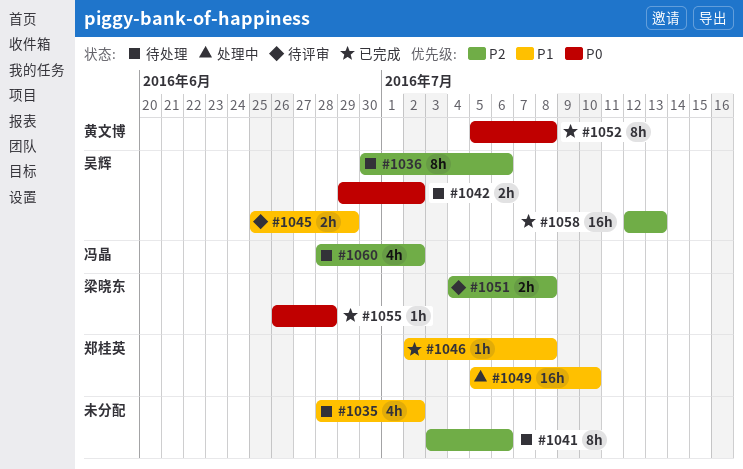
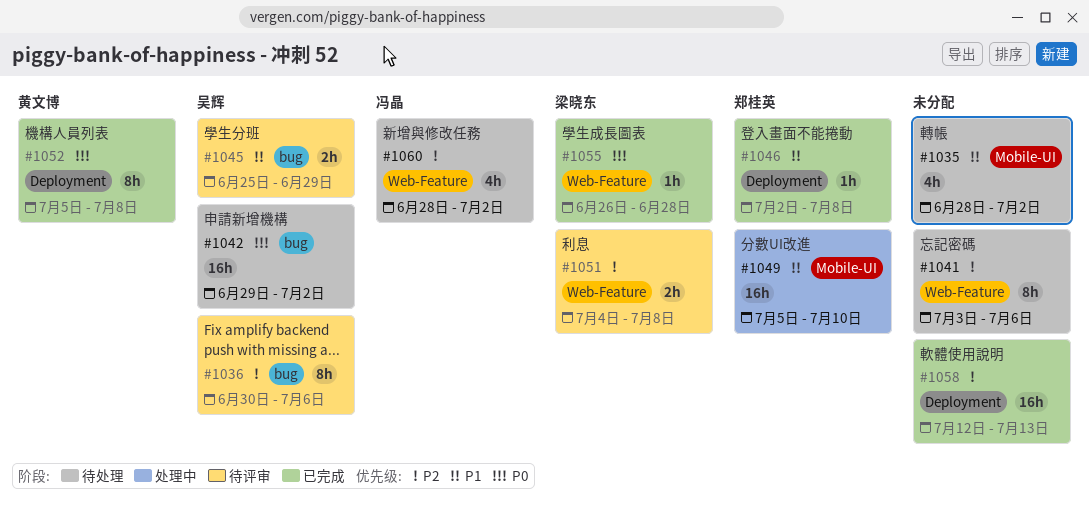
#1036, status: 待处理 -> 待评审
#1042, estimate: 2h -> 16h
#1058, owner: 吴辉 -> none

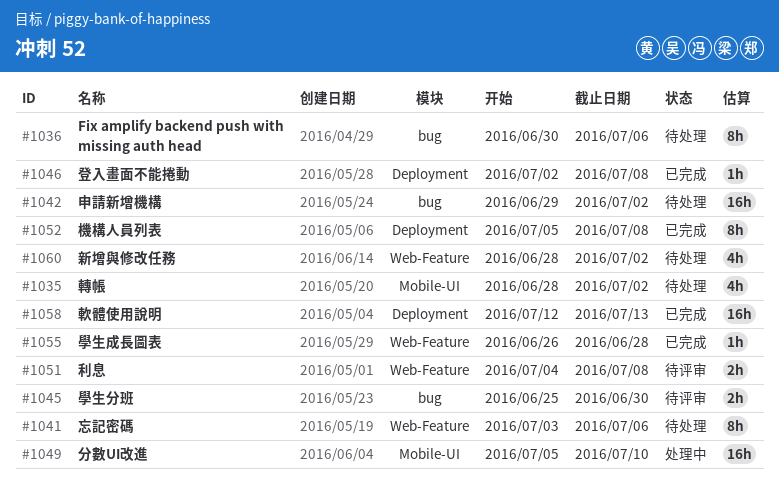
#1036, status: 待评审 -> 待处理
#1045, due: Jun 29 -> Jun 30

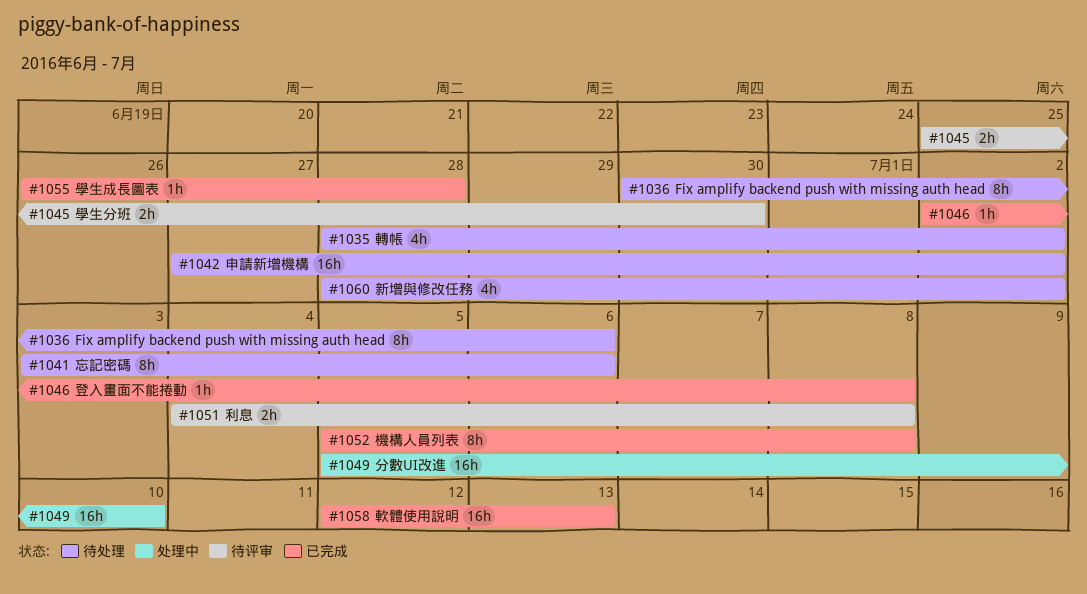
#1042, start: Jun 29 -> Jun 27

